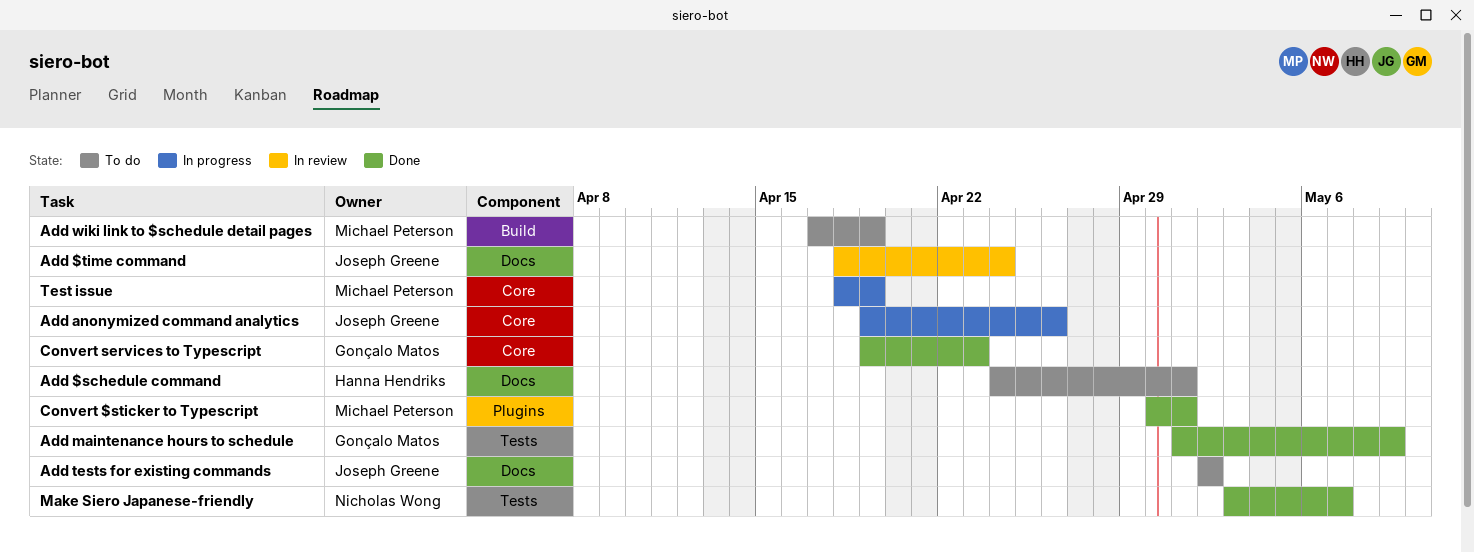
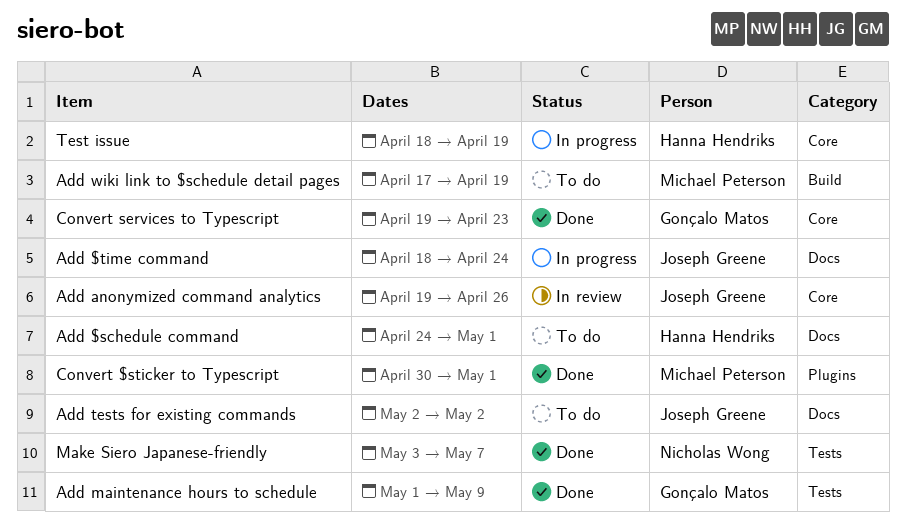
Add $time command, status: In review -> In progress
Add anonymized command analytics, status: In progress -> In review
Test issue, owner: Michael Peterson -> Hanna Hendriks

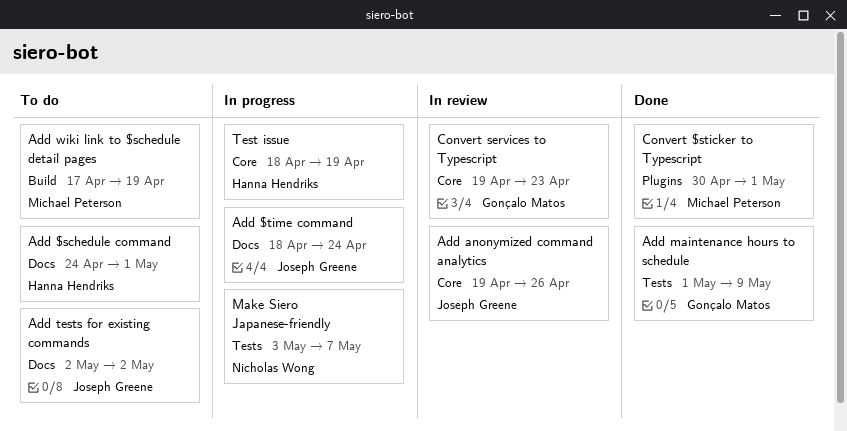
Convert services to Typescript, status: Done -> In review
Make Siero Japanese-friendly, status: Done -> In progress

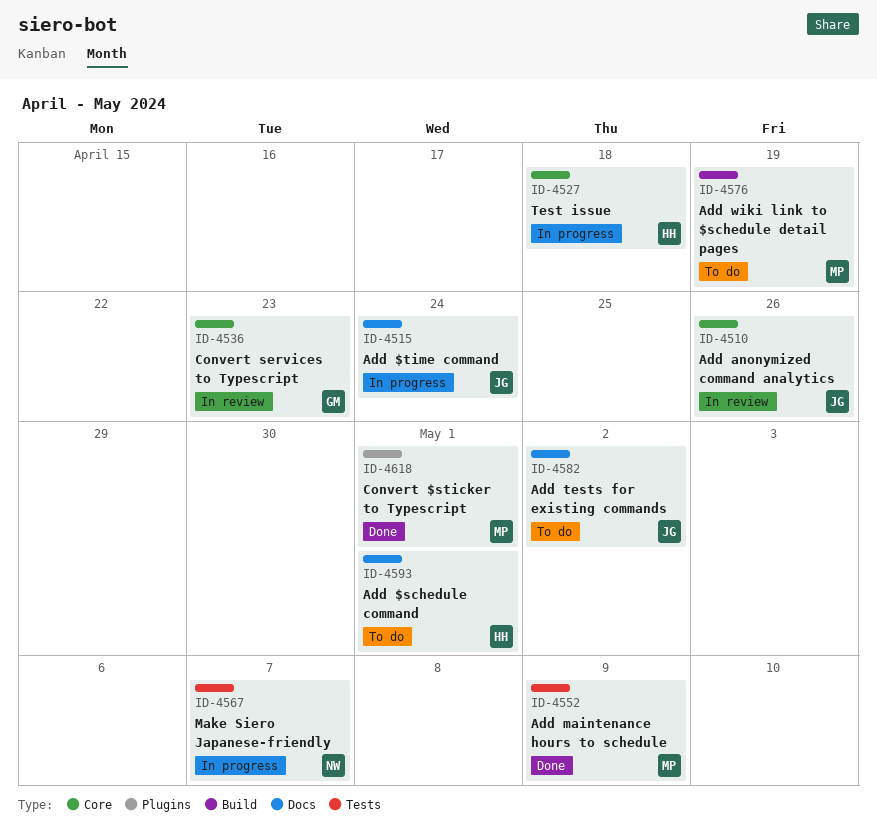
Add maintenance hours to schedule, owner: Gonçalo Matos -> Michael Peterson
Test issue, due: Apr 19 -> Apr 18

